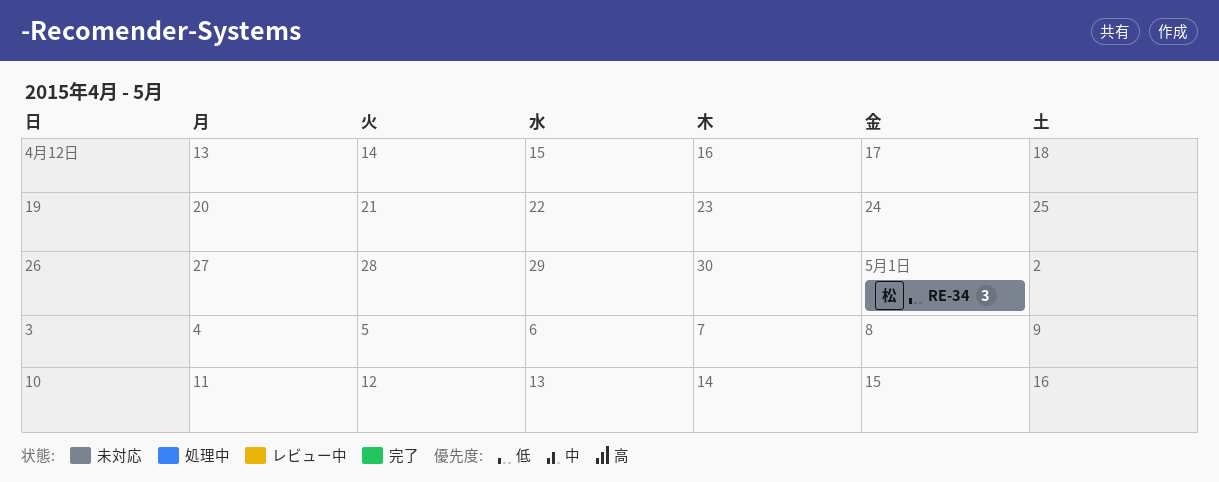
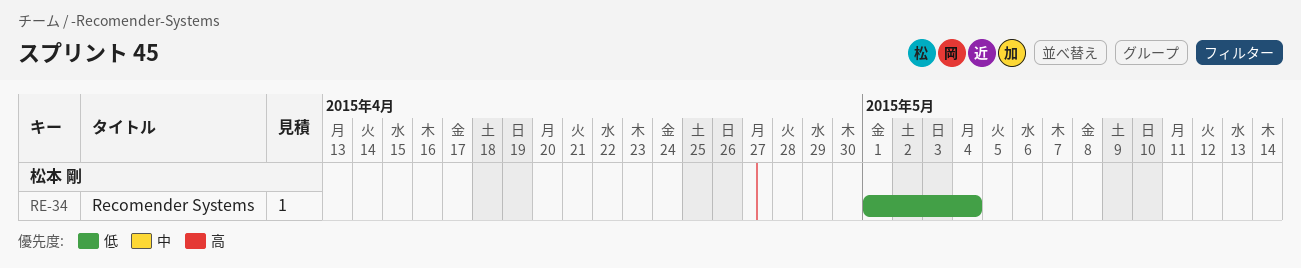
RE-34, estimate: 3 -> 1
RE-34, due: May 1 -> May 4

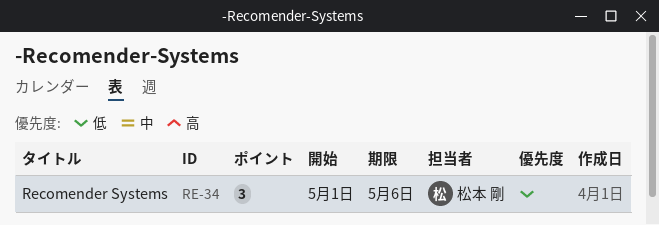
RE-34, estimate: 1 -> 3
RE-34, due: May 4 -> May 6

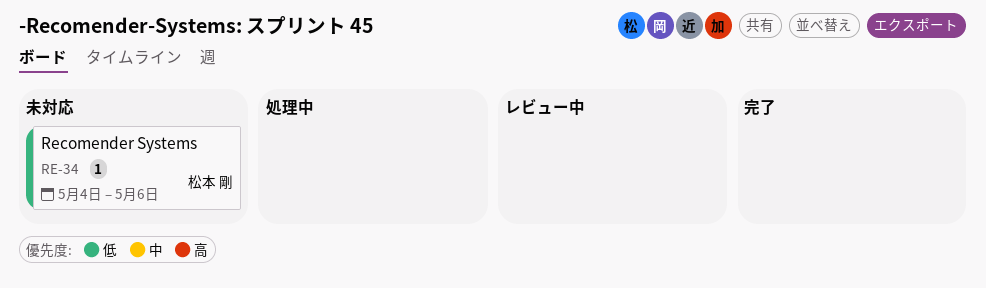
RE-34, estimate: 3 -> 1
RE-34, start: May 1 -> May 4

